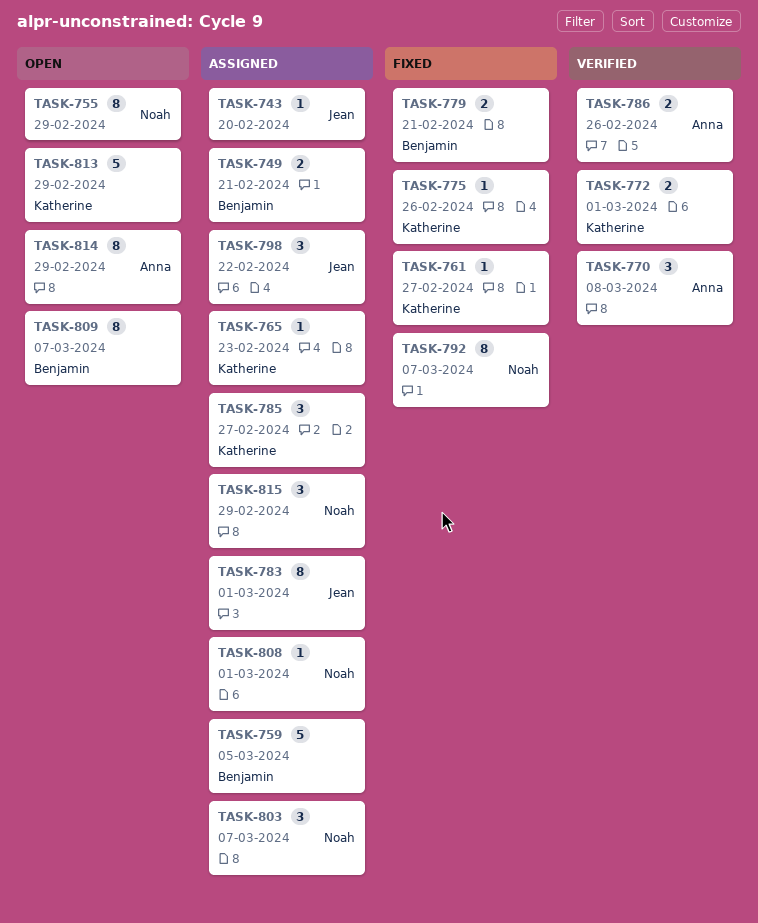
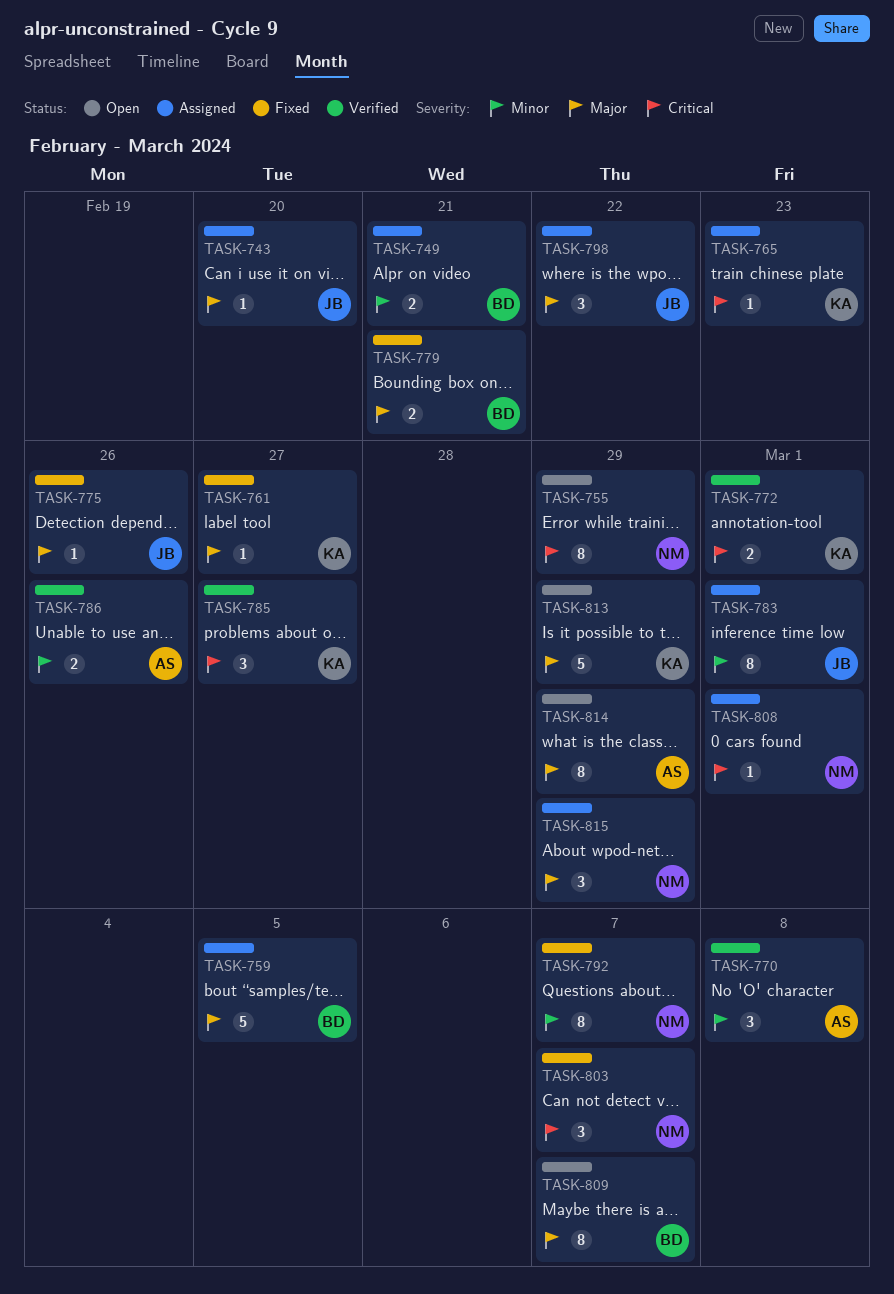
TASK-775, owner: Katherine -> Jean
TASK-785, status: Assigned -> Verified
TASK-803, status: Assigned -> Fixed

